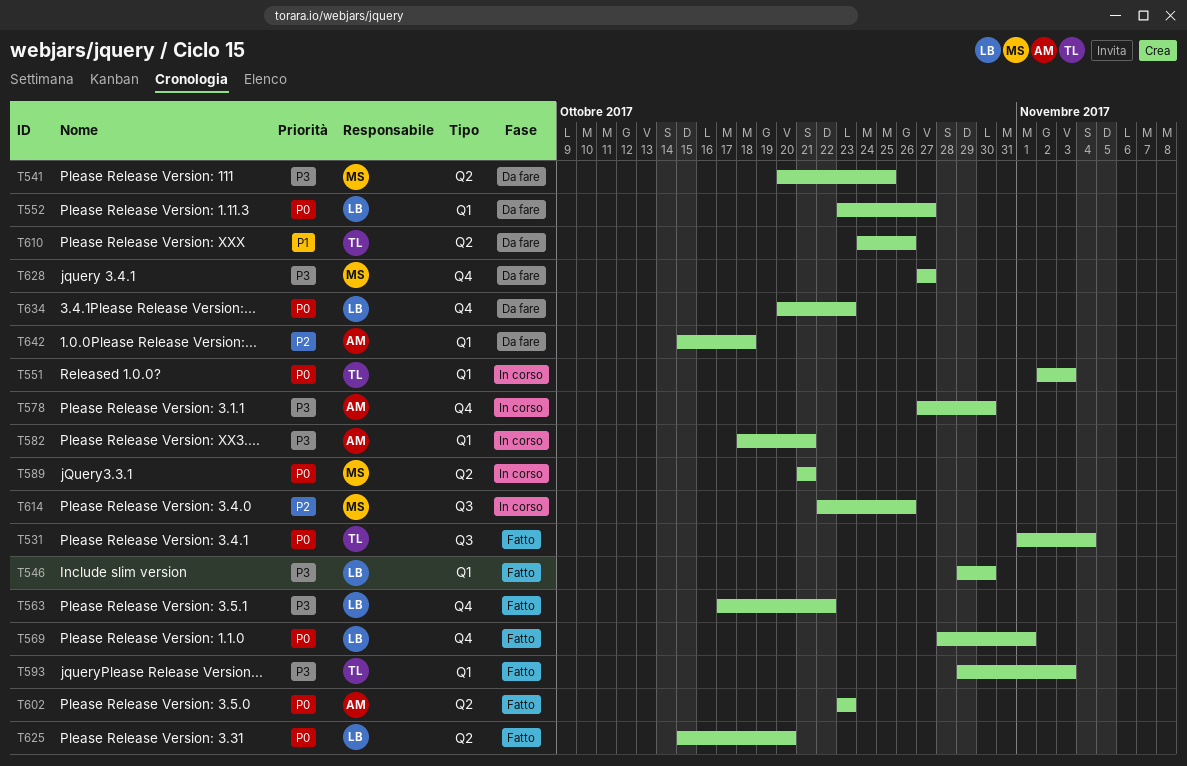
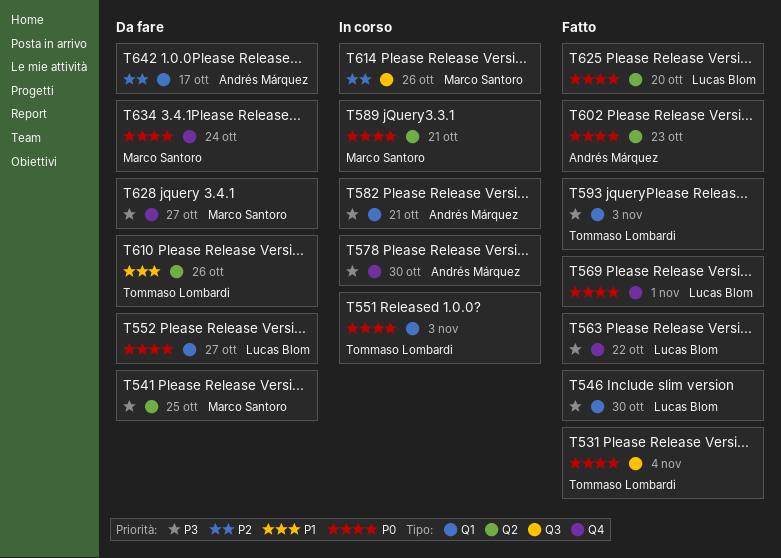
T634, owner: Lucas Blom -> Marco Santoro
T634, due: Oct 23 -> Oct 24
T642, due: Oct 18 -> Oct 17

